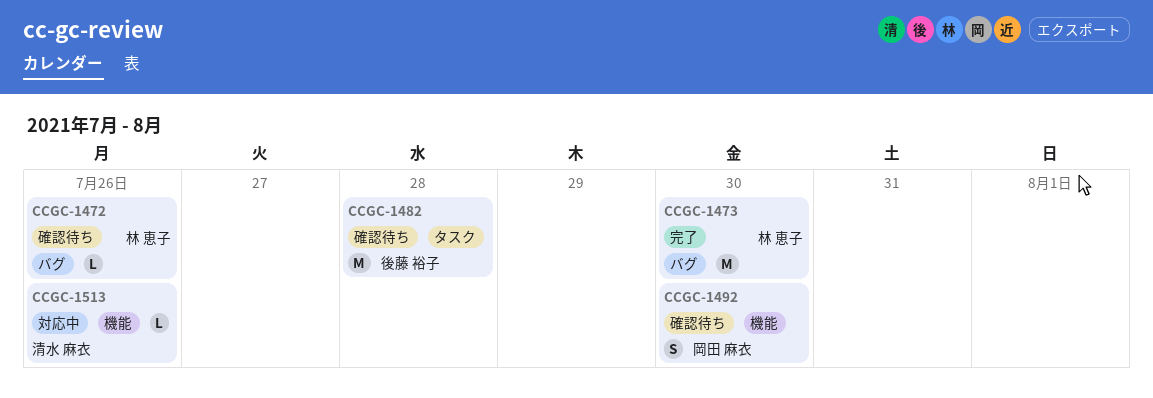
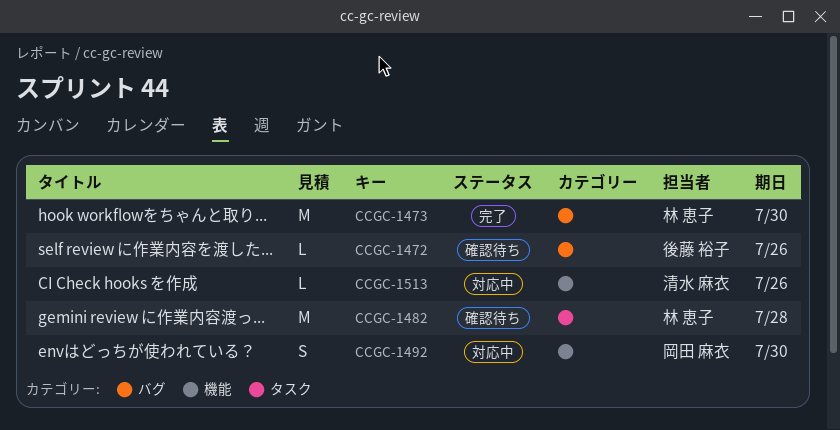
CCGC-1472, owner: 林 恵子 -> 後藤 裕子
CCGC-1482, owner: 後藤 裕子 -> 林 恵子
CCGC-1492, status: 確認待ち -> 対応中

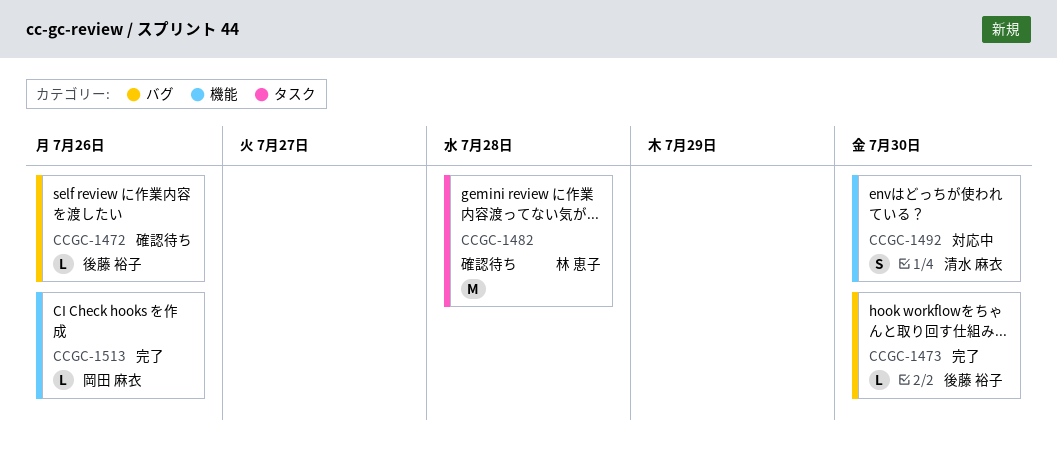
CCGC-1473, owner: 林 恵子 -> 後藤 裕子
CCGC-1473, estimate: M -> L
CCGC-1492, owner: 岡田 麻衣 -> 清水 麻衣
CCGC-1513, status: 対応中 -> 完了
CCGC-1513, owner: 清水 麻衣 -> 岡田 麻衣

